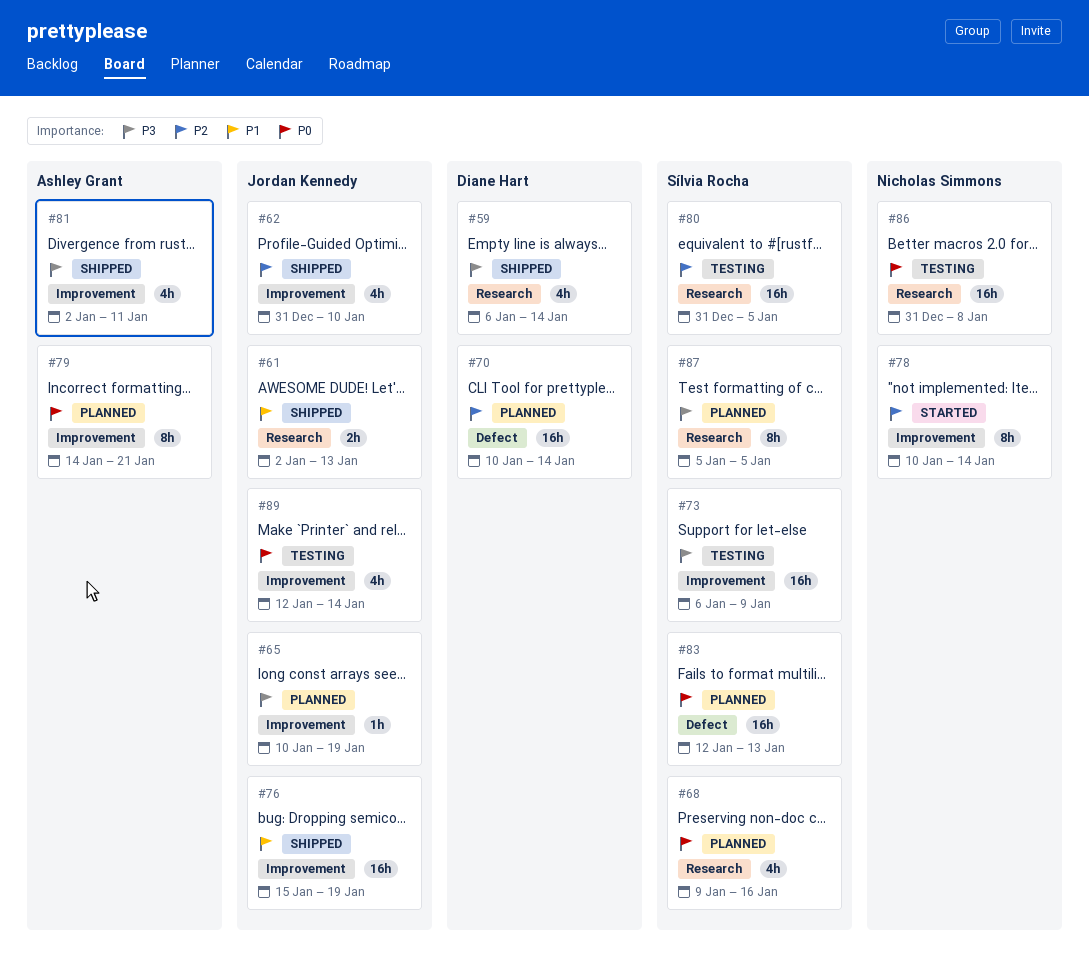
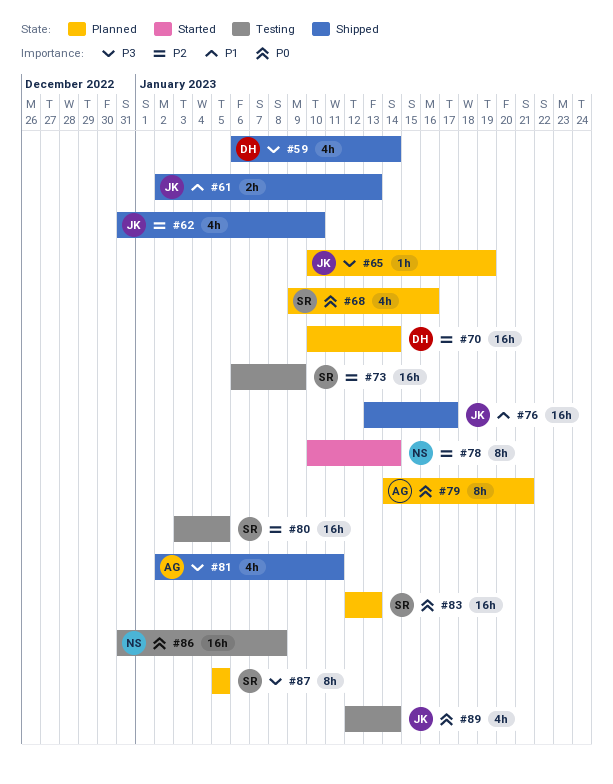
#73, priority: P3 -> P2
#76, start: Jan 15 -> Jan 13
#76, due: Jan 19 -> Jan 17
#80, start: Dec 31 -> Jan 3

